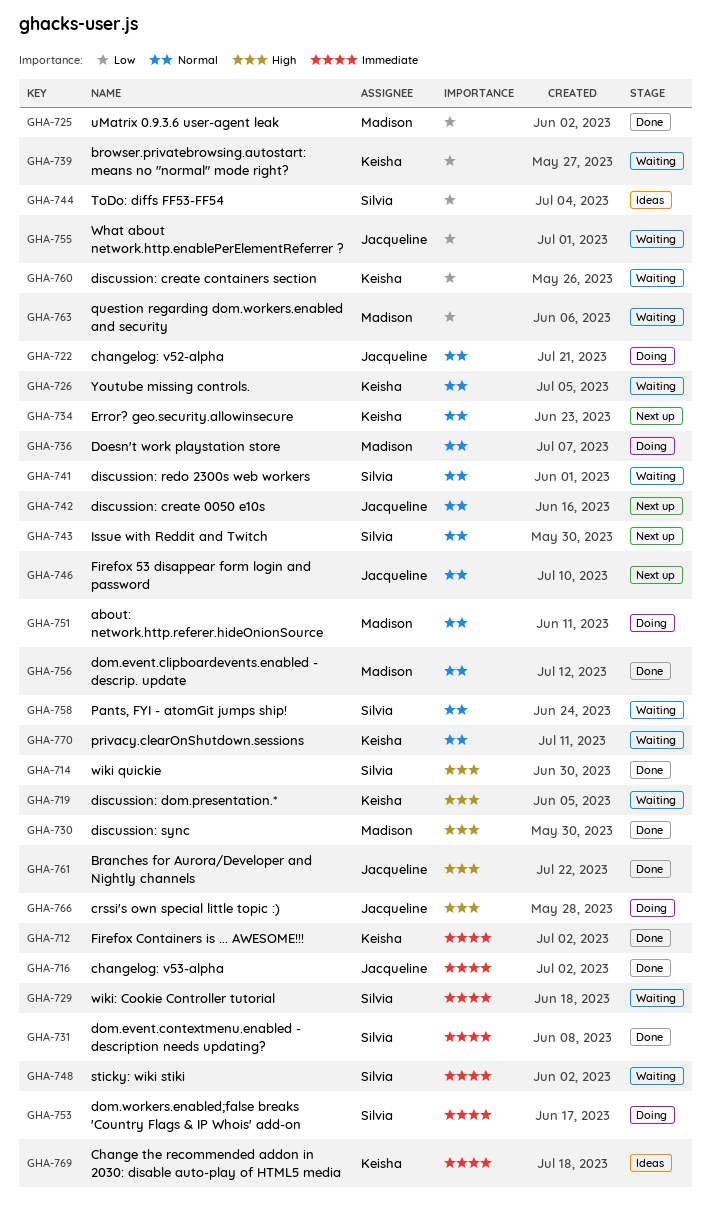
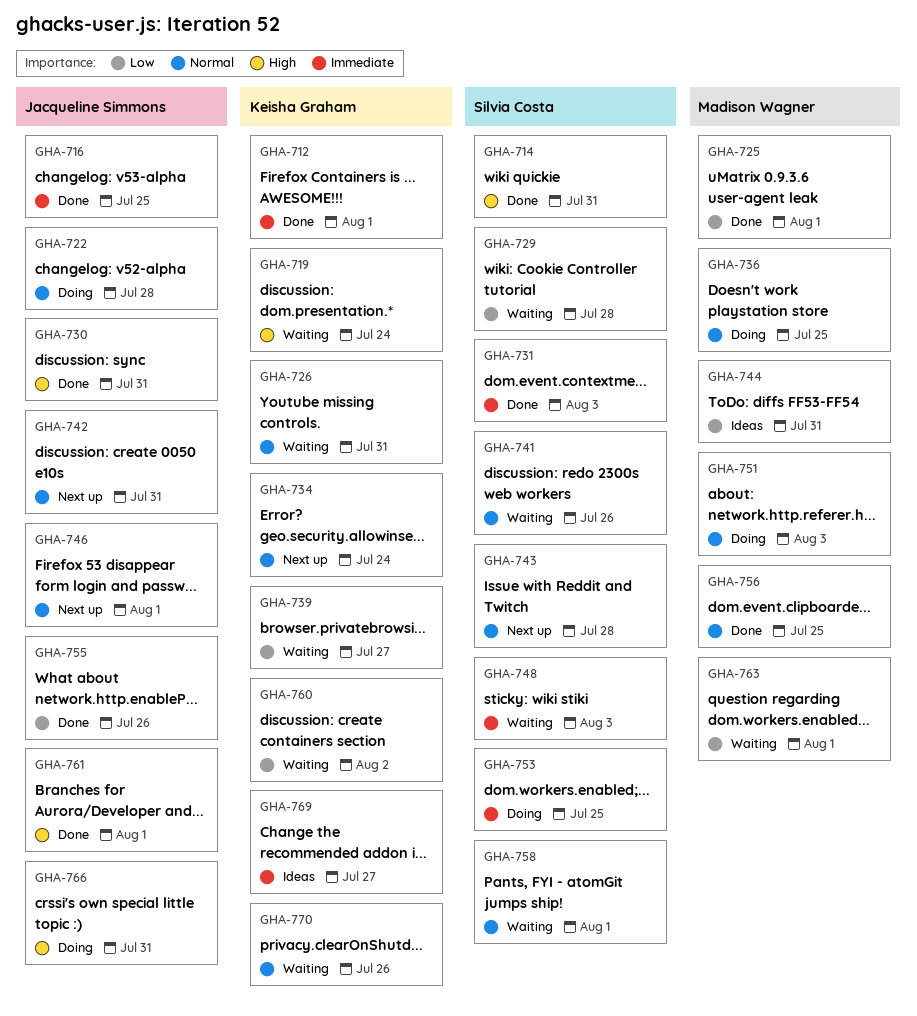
GHA-729, priority: Immediate -> Low
GHA-730, owner: Madison Wagner -> Jacqueline Simmons
GHA-744, owner: Silvia Costa -> Madison Wagner
GHA-755, status: Waiting -> Done

